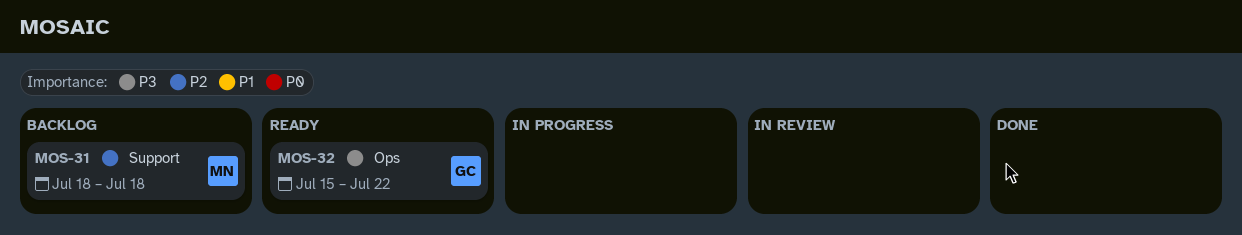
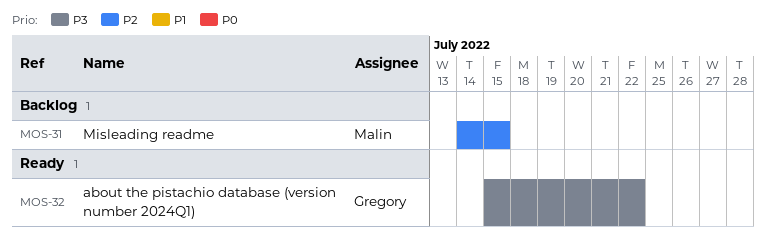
MOS-31, start: Jul 18 -> Jul 14
MOS-31, due: Jul 18 -> Jul 15

